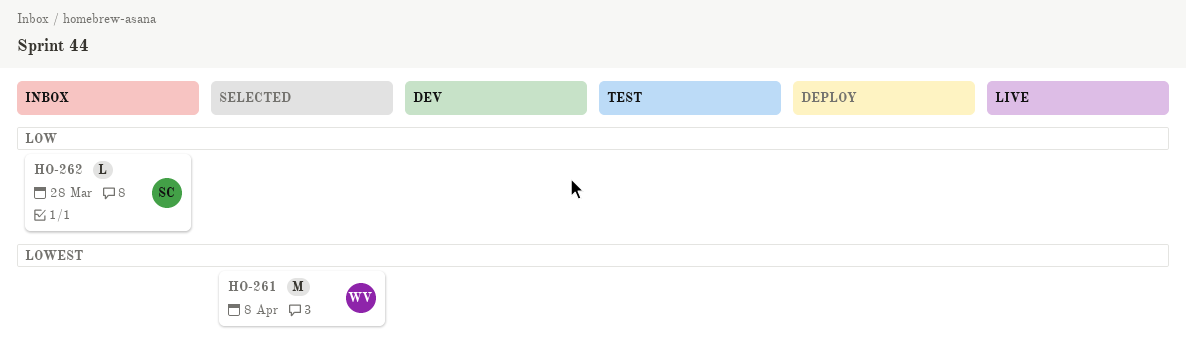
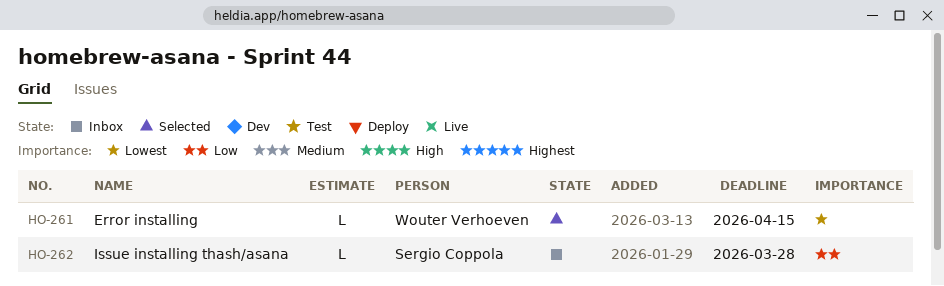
HO-261, estimate: M -> L
HO-261, due: Apr 8 -> Apr 15

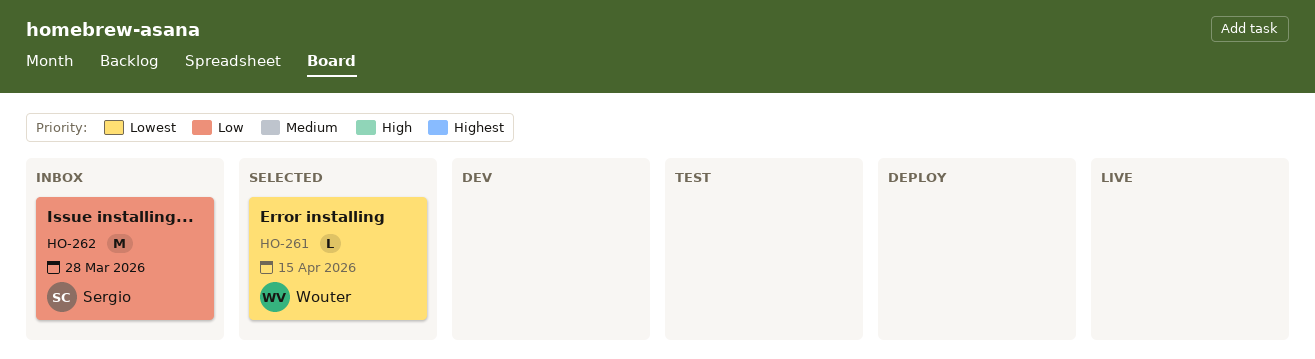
HO-262, estimate: L -> M

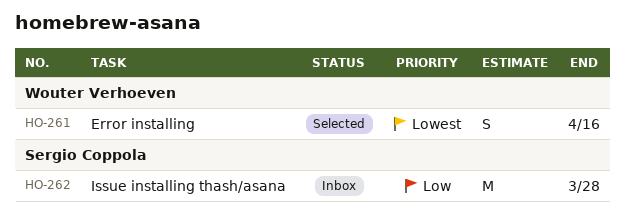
HO-261, estimate: L -> S
HO-261, due: Apr 15 -> Apr 16

